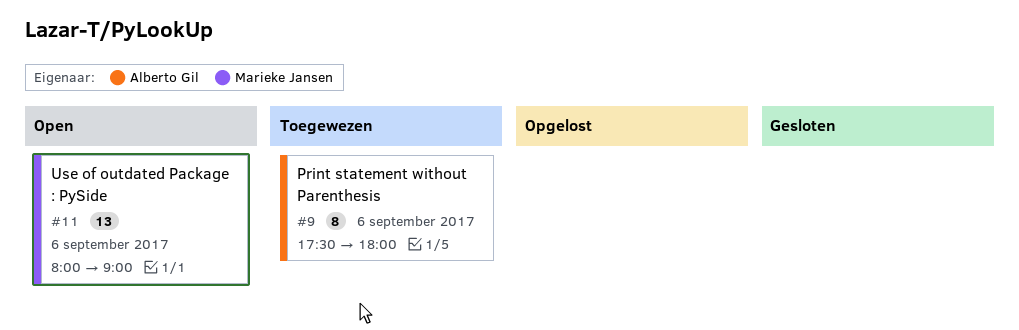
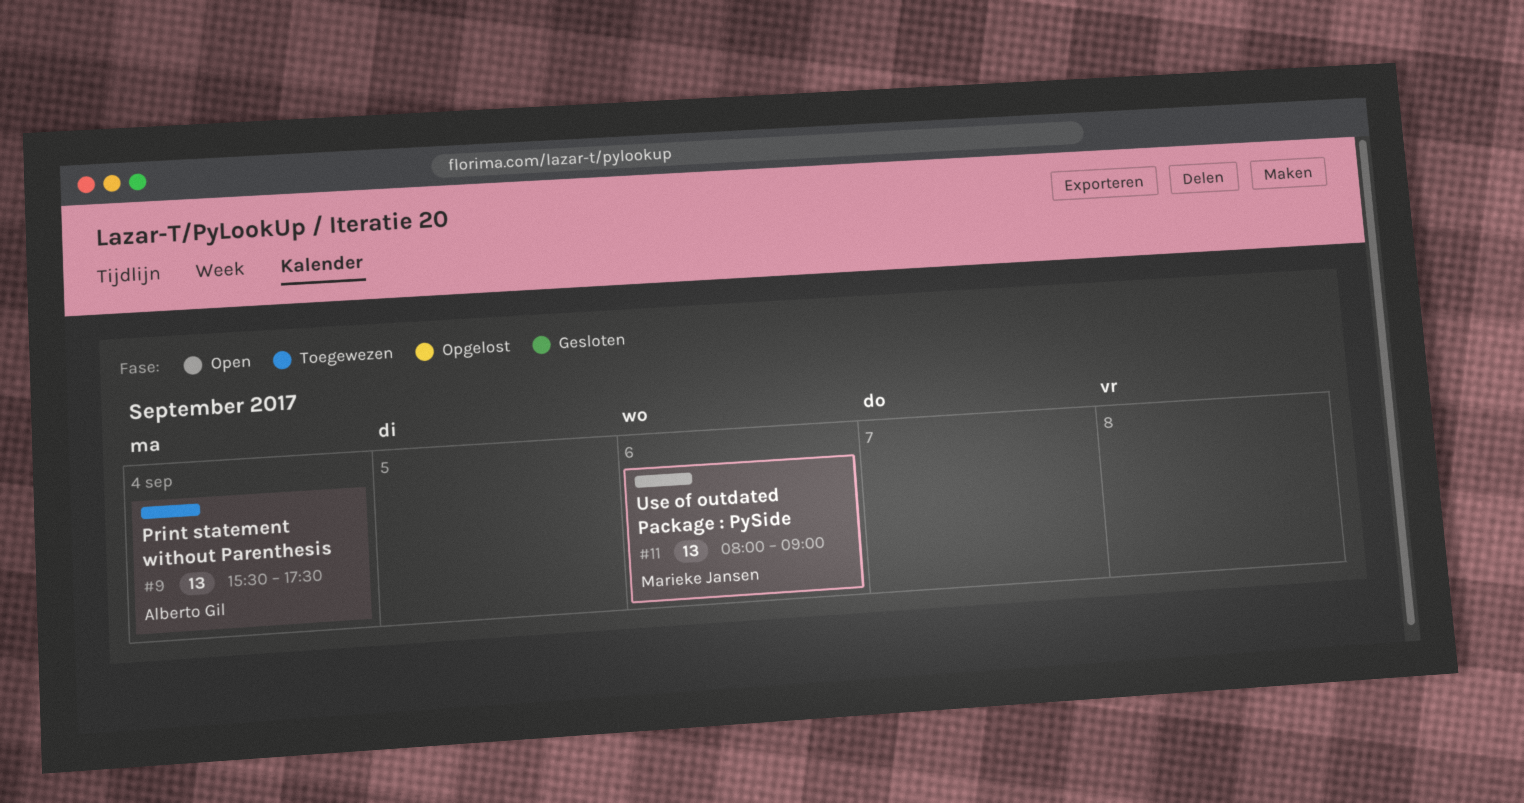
#9, estimate: 8 -> 13
#9, day: Sep 6 -> Sep 4
#9, begins: 17:30 -> 15:30
#9, ends: 18:00 -> 17:30

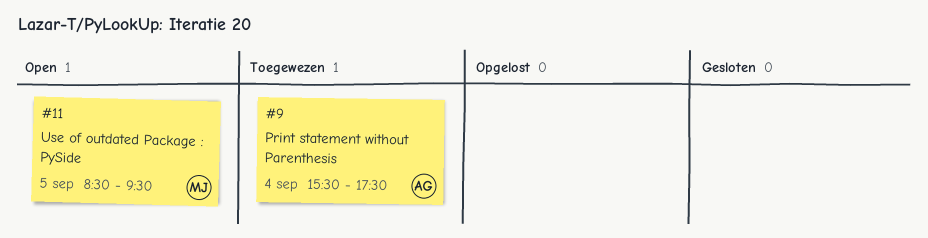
#11, day: Sep 6 -> Sep 5
#11, begins: 08:00 -> 08:30
#11, ends: 09:00 -> 09:30

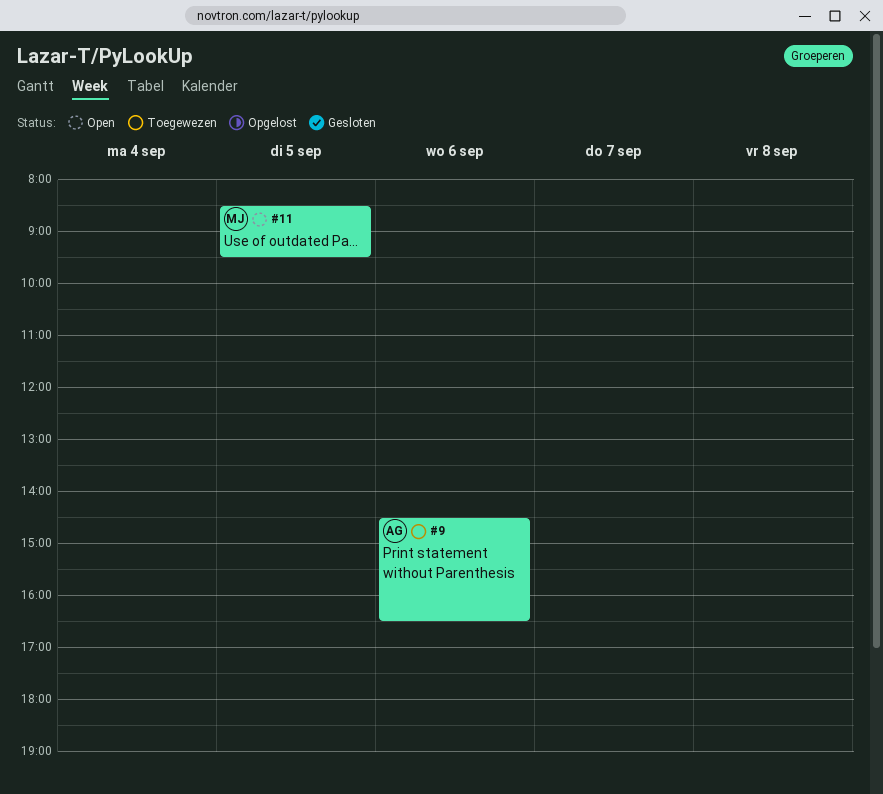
#9, day: Sep 4 -> Sep 6
#9, begins: 15:30 -> 14:30
#9, ends: 17:30 -> 16:30

